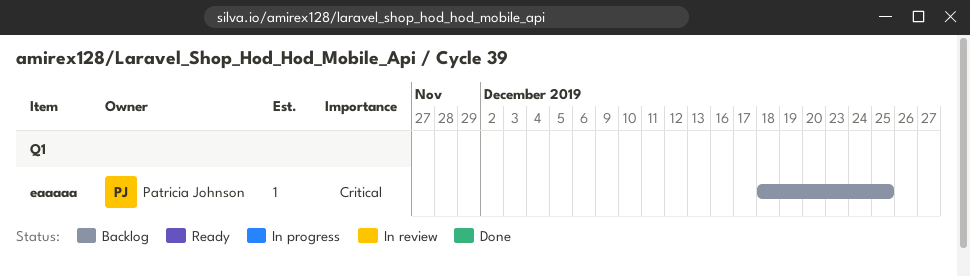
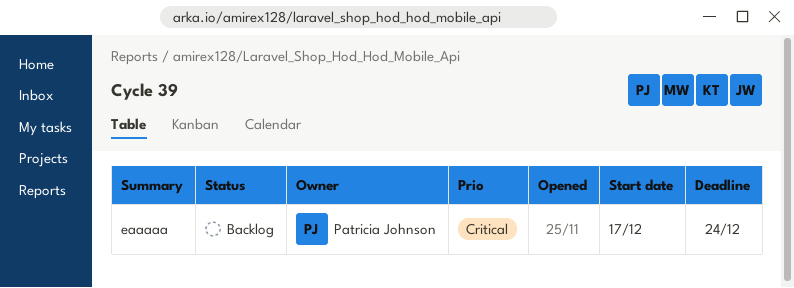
eaaaaa, start: Dec 18 -> Dec 17
eaaaaa, due: Dec 25 -> Dec 24

